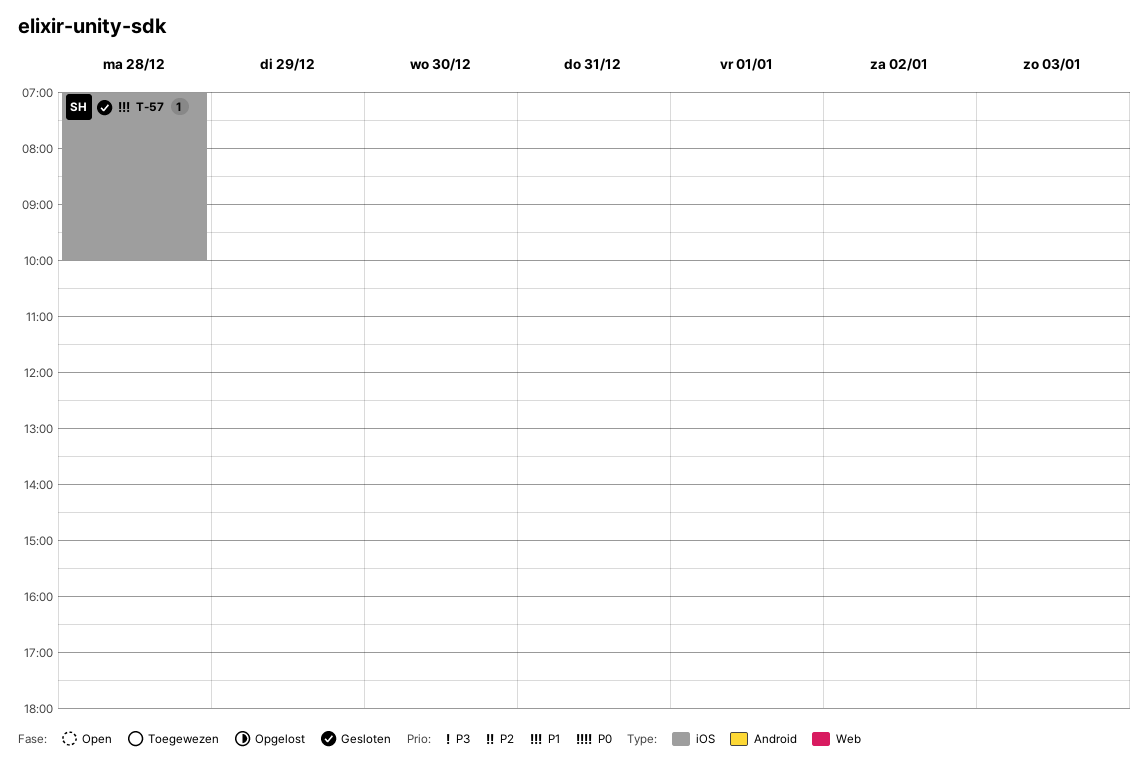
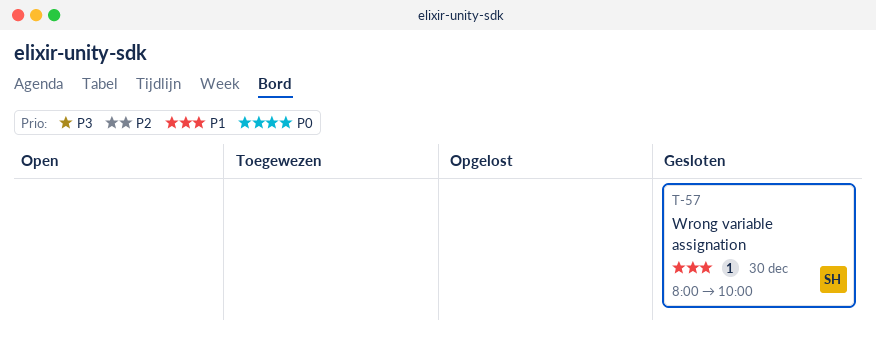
T-57, day: Dec 28 -> Dec 30
T-57, begins: 07:00 -> 08:00

